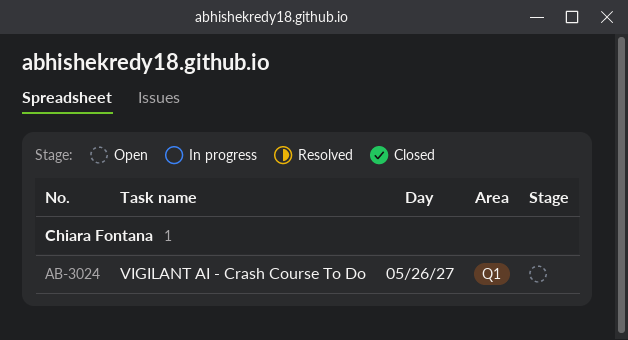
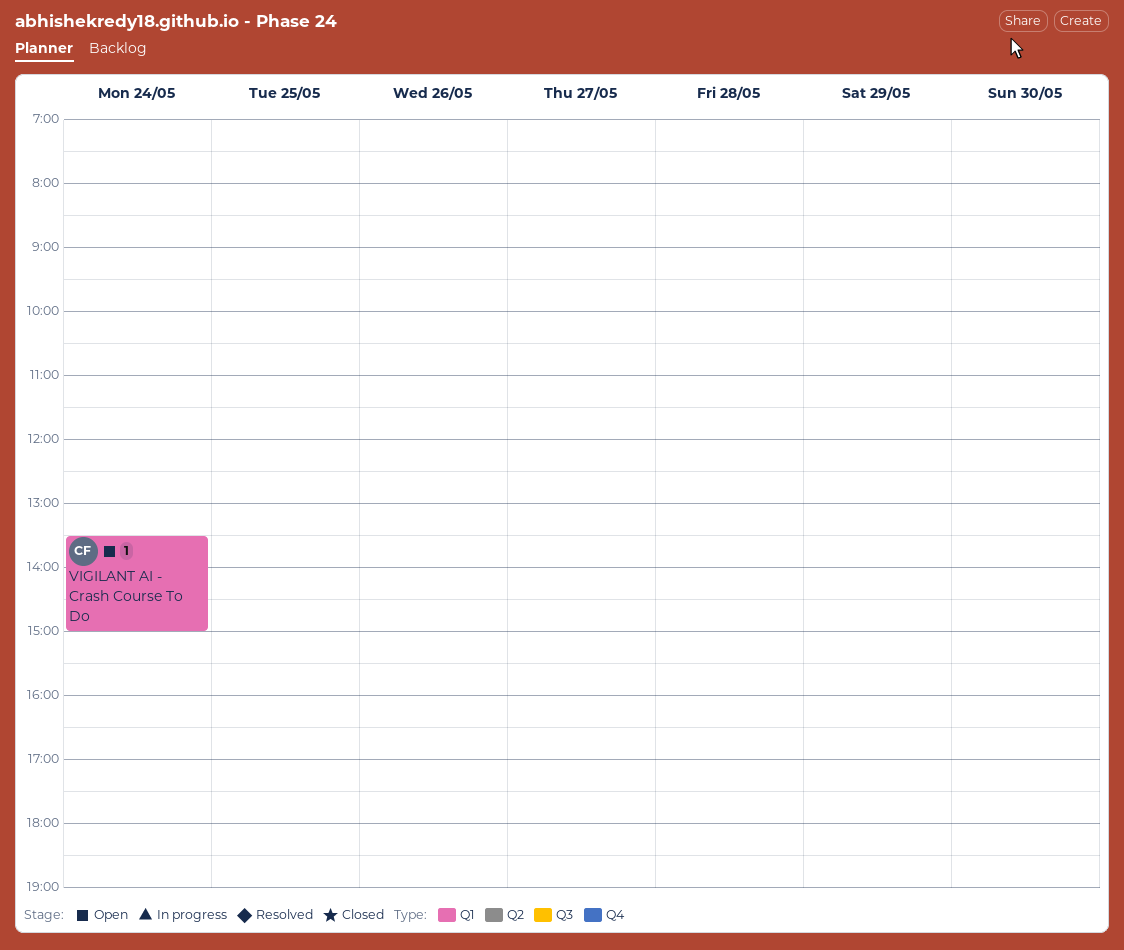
VIGILANT AI - Crash Course To Do, day: May 26 -> May 24

